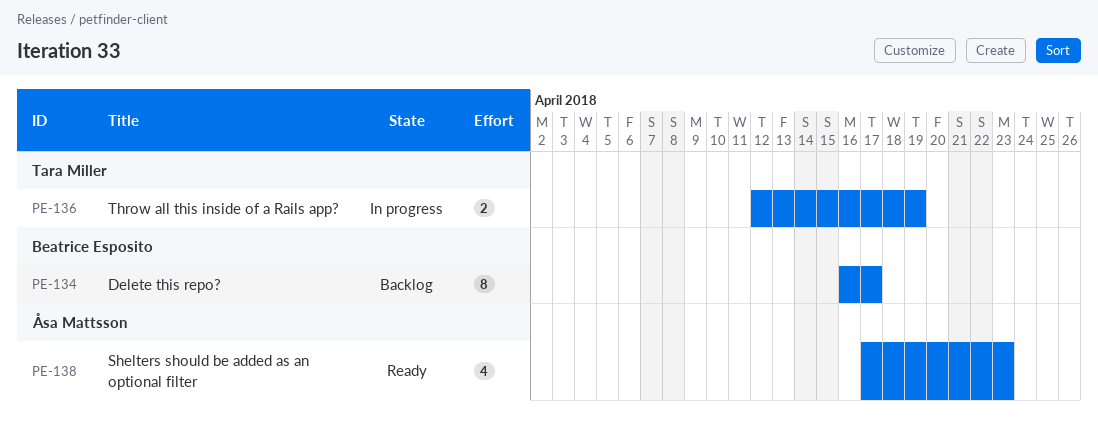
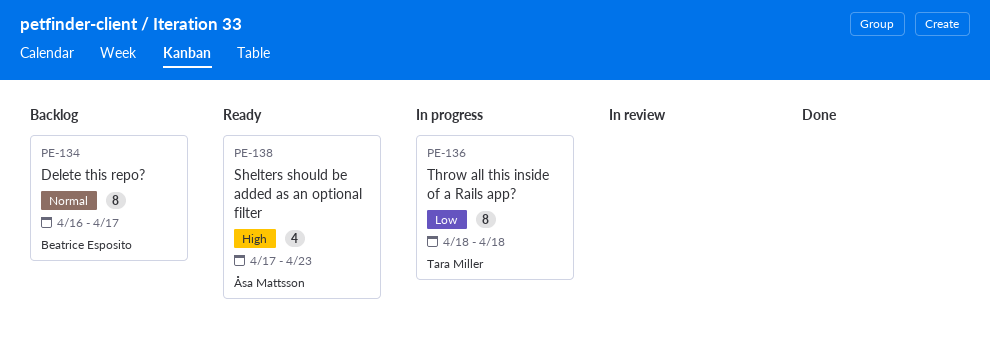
PE-136, estimate: 2 -> 8
PE-136, start: Apr 12 -> Apr 18
PE-136, due: Apr 19 -> Apr 18

